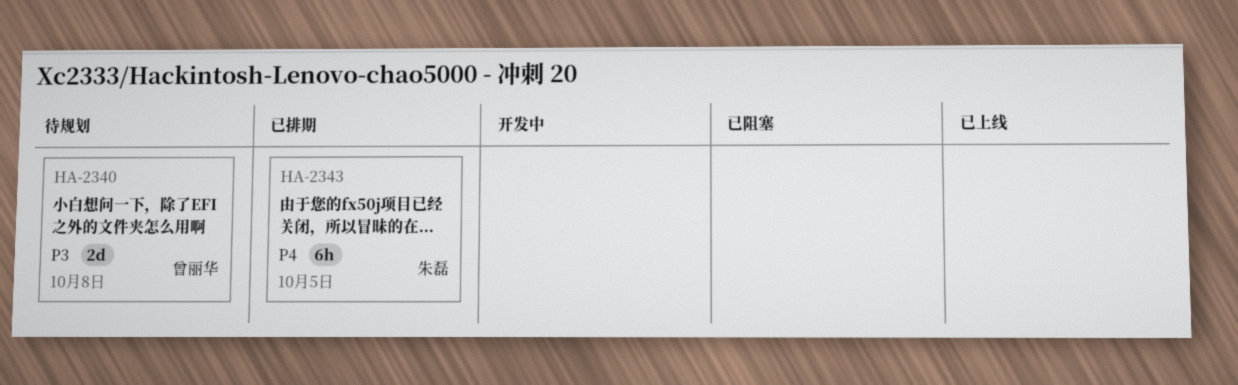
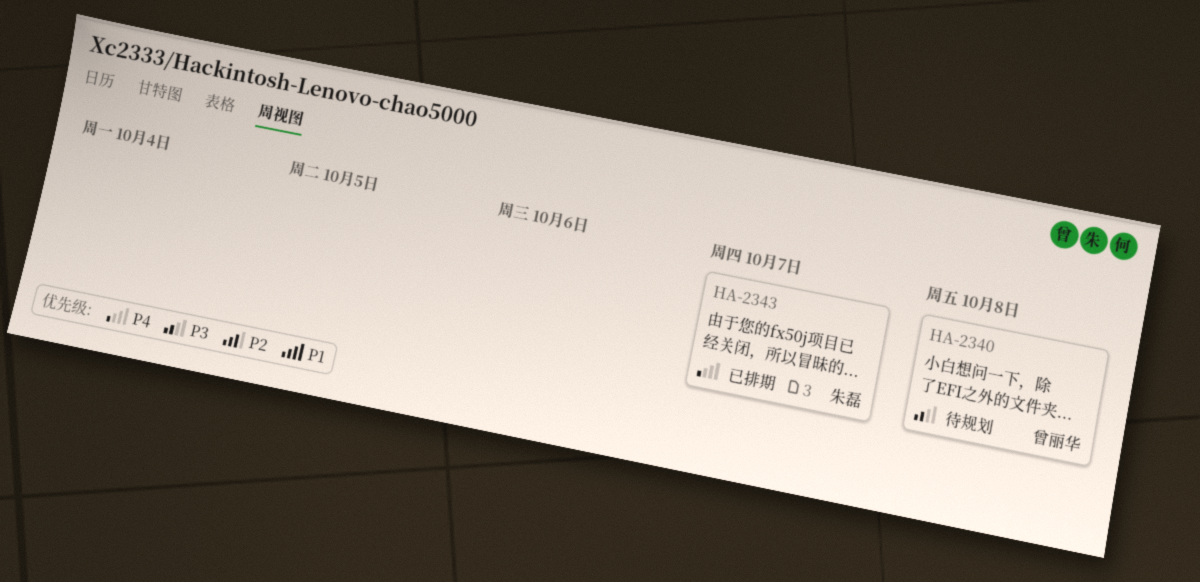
HA-2343, due: Oct 5 -> Oct 7

